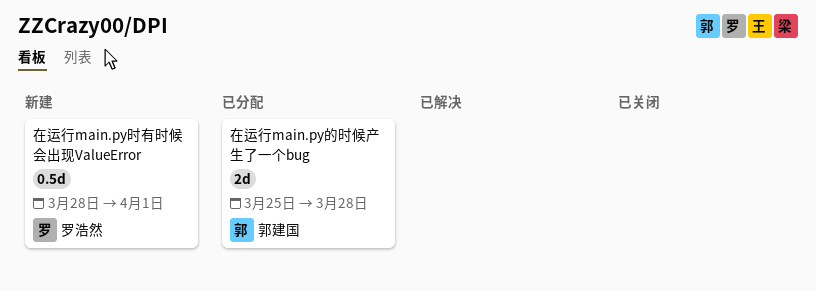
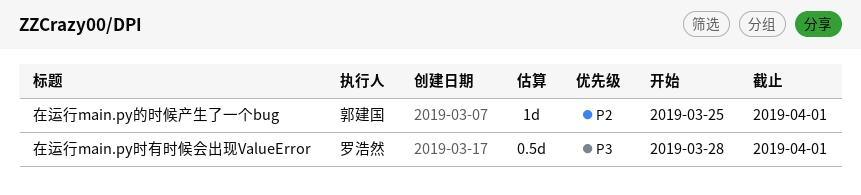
在运行main.py的时候产生了一个bug, estimate: 2d -> 1d
在运行main.py的时候产生了一个bug, due: Mar 28 -> Apr 1

